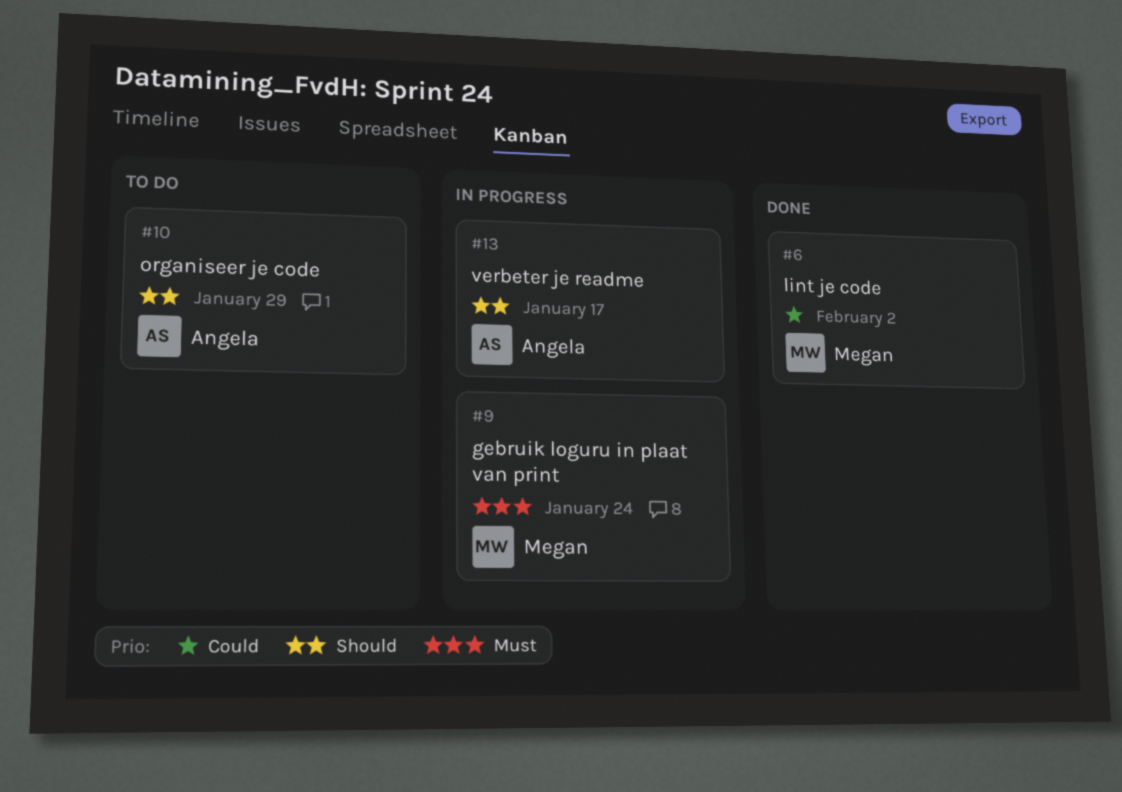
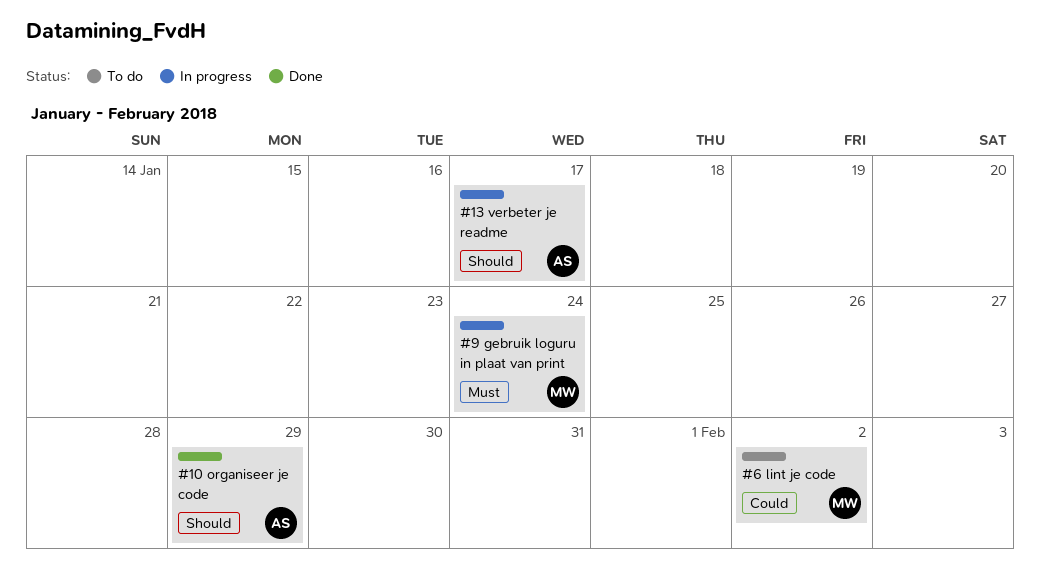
#6, status: Done -> To do
#10, status: To do -> Done

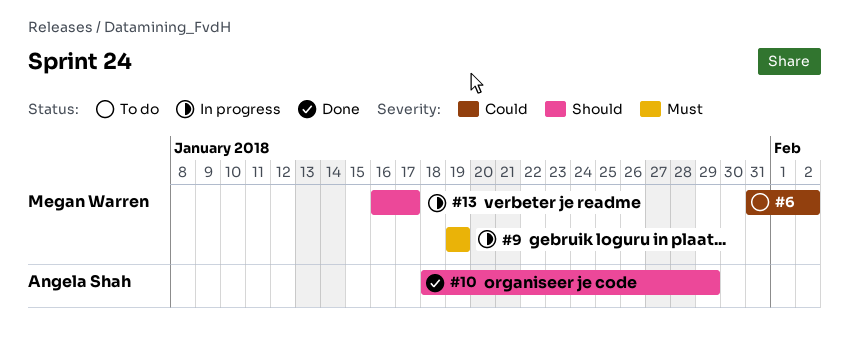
#9, due: Jan 24 -> Jan 19
#13, owner: Angela Shah -> Megan Warren

